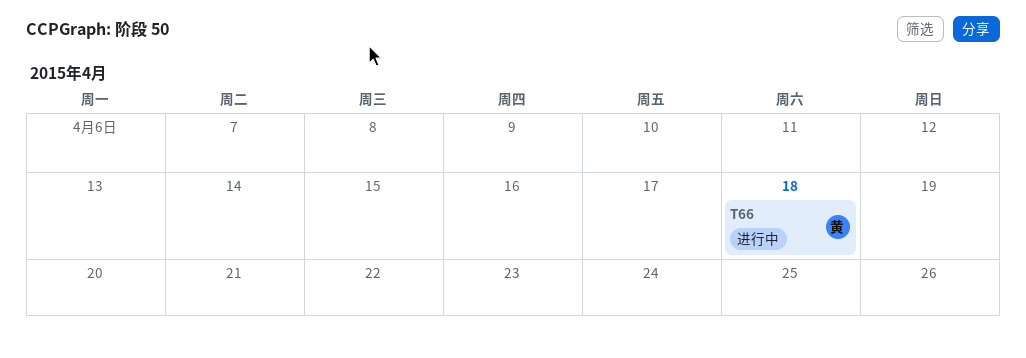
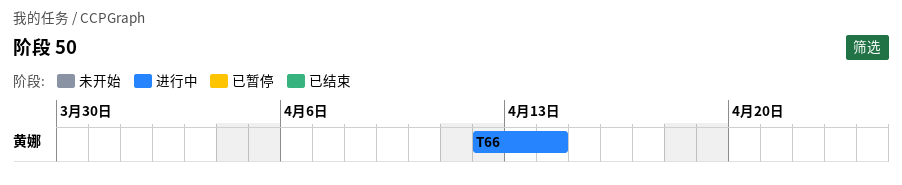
T66, due: Apr 18 -> Apr 14

